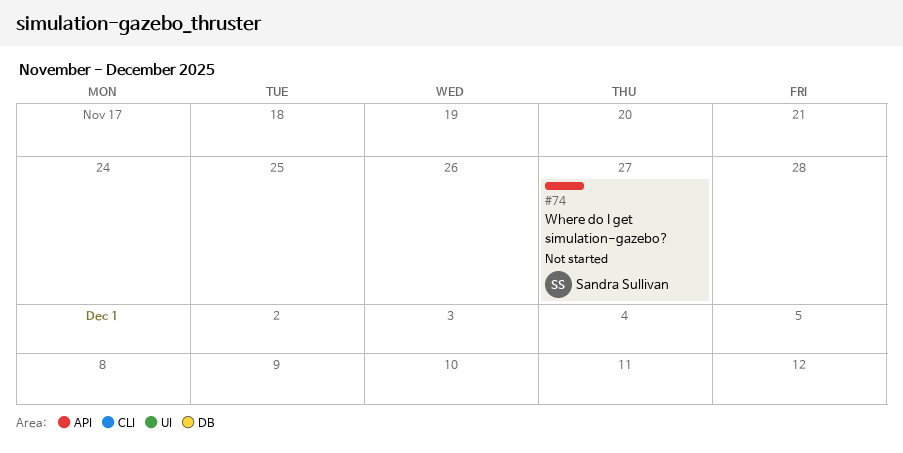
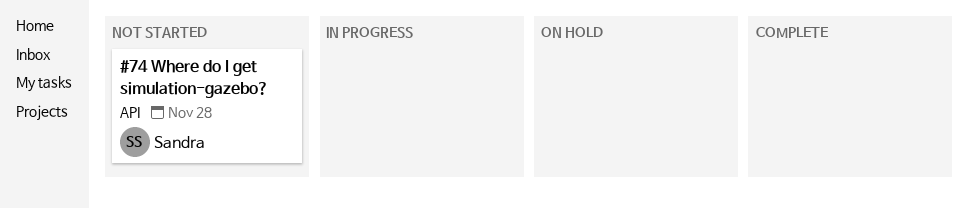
#74, due: Nov 27 -> Nov 28

